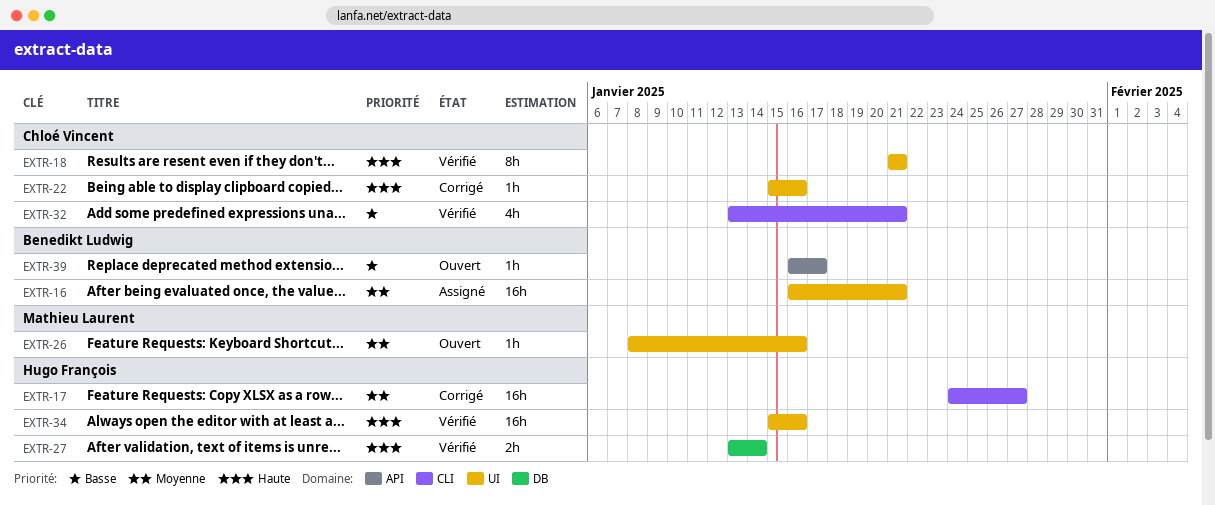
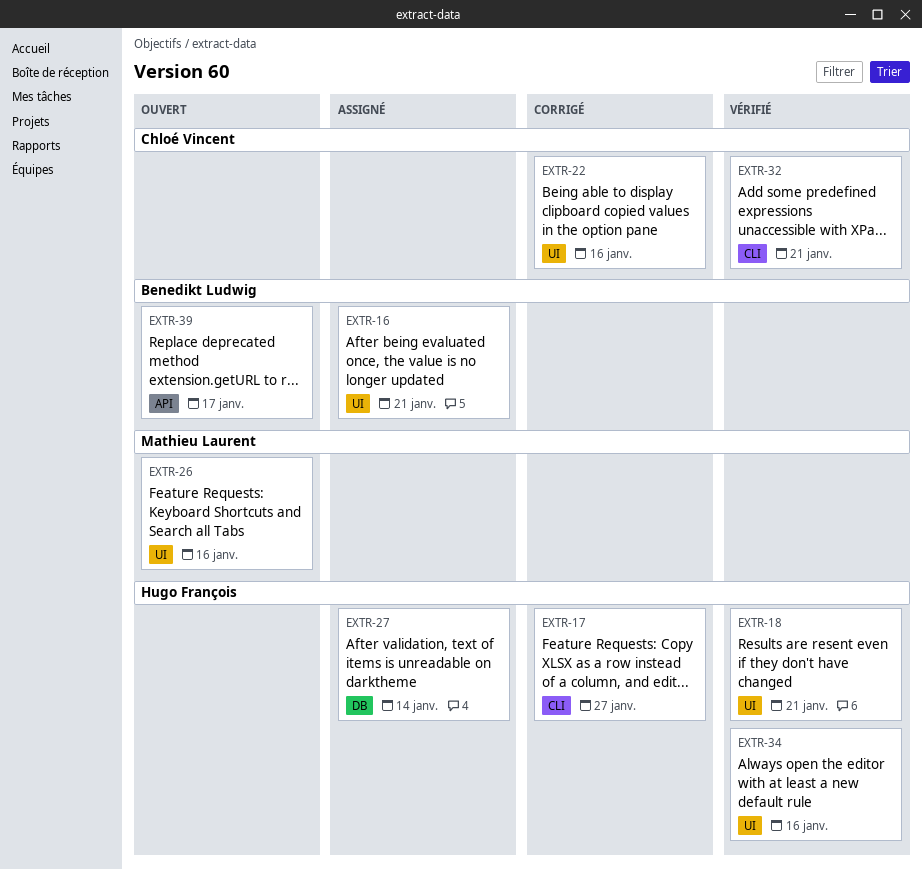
EXTR-18, owner: Chloé Vincent -> Hugo François
EXTR-27, status: Vérifié -> Assigné

